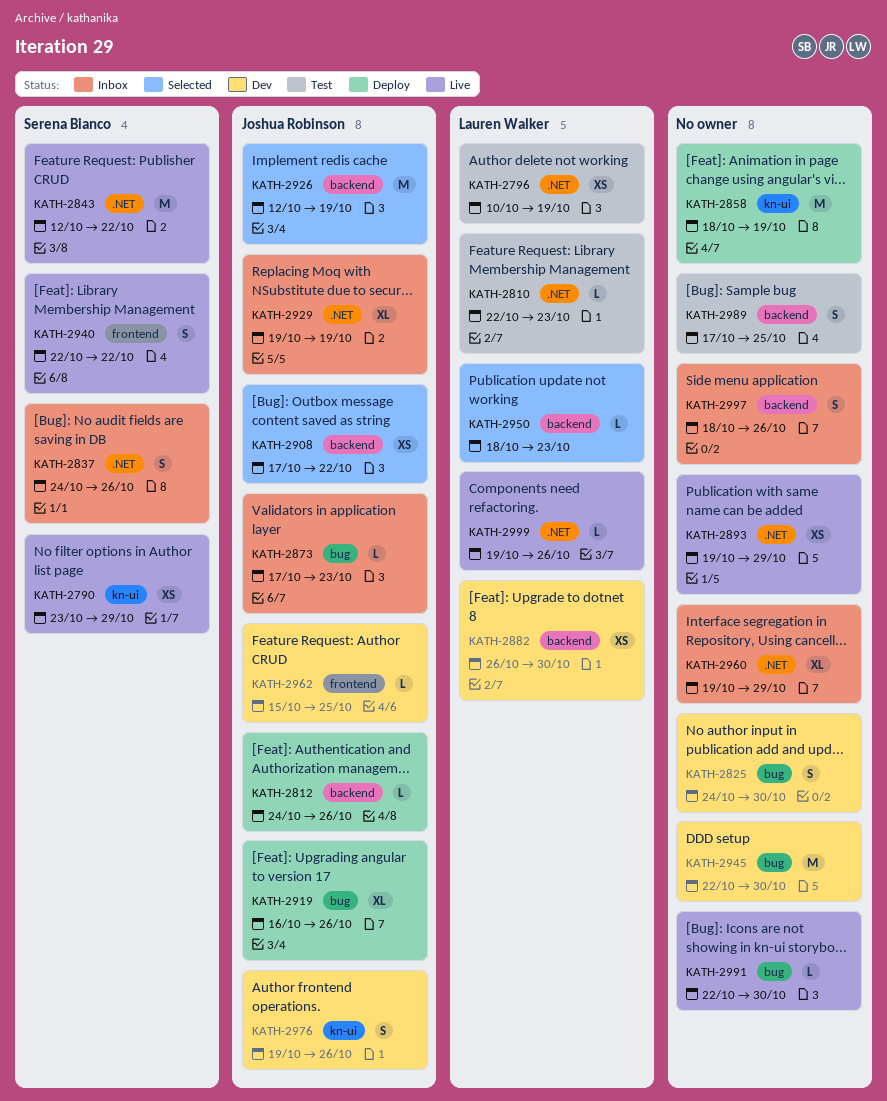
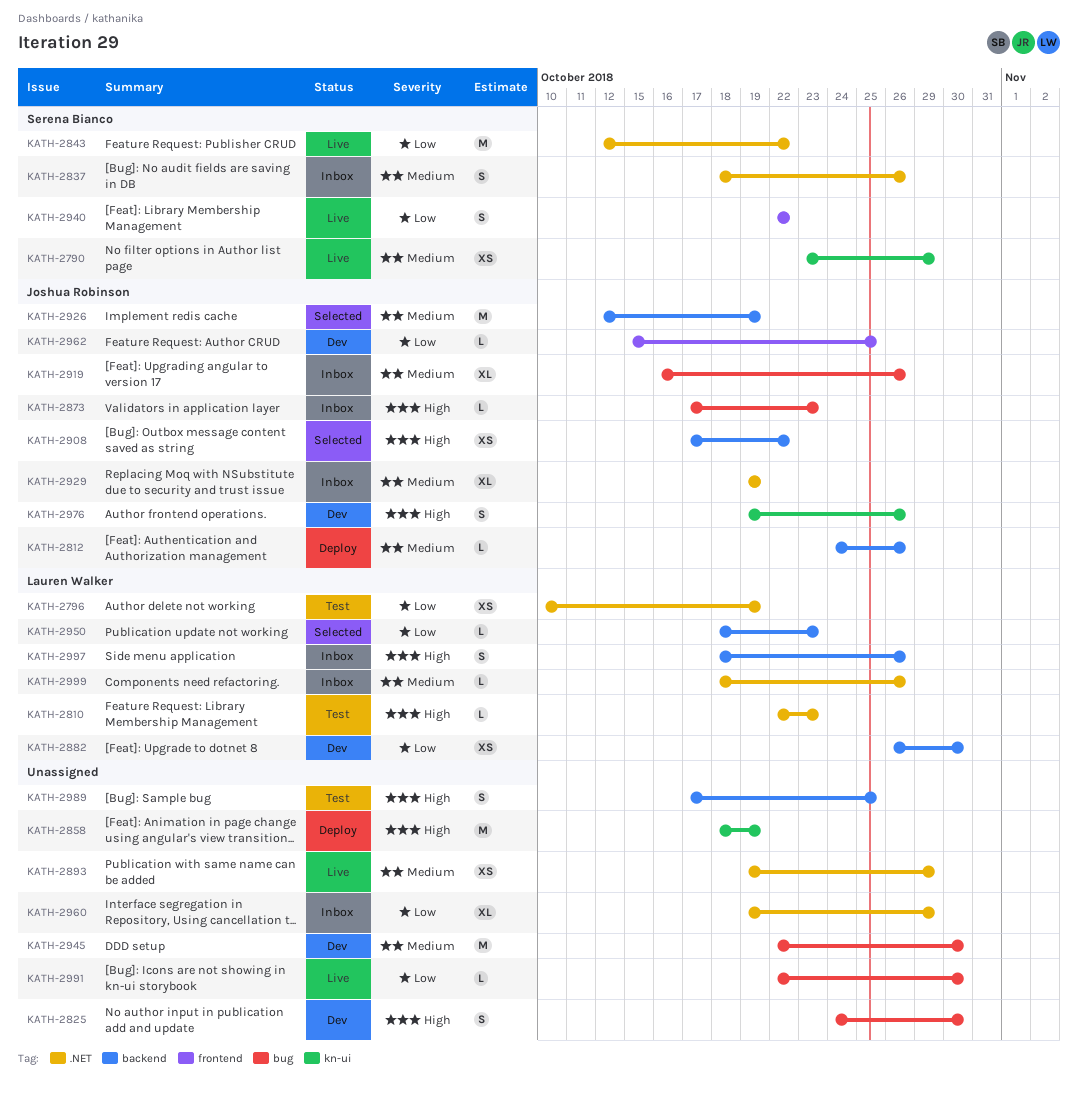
KATH-2837, start: Oct 24 -> Oct 18
KATH-2919, status: Deploy -> Inbox
KATH-2997, owner: none -> Lauren Walker
KATH-2999, status: Live -> Inbox
KATH-2999, start: Oct 19 -> Oct 18

